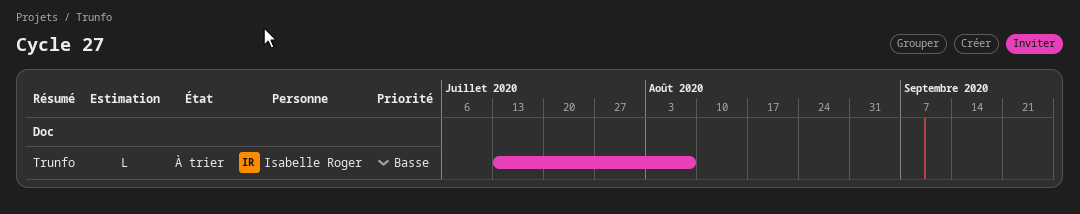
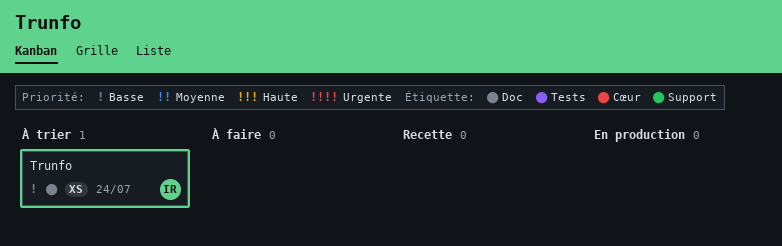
Trunfo, estimate: L -> XS
Trunfo, due: Aug 7 -> Jul 24

